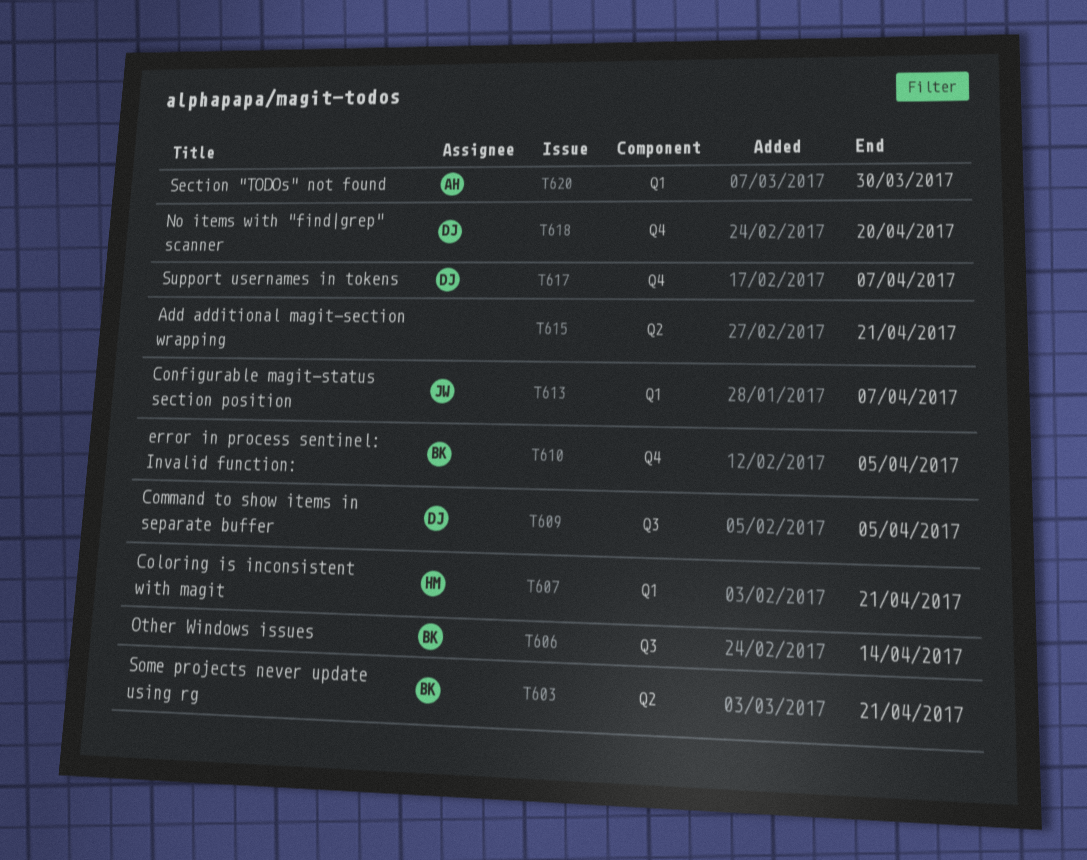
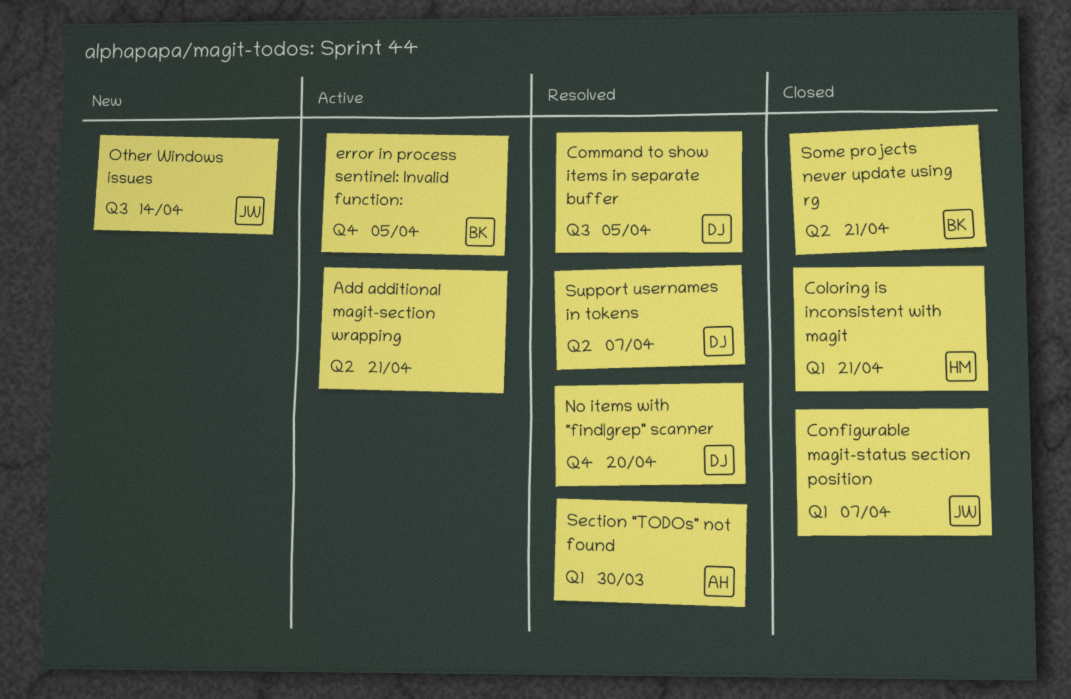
Other Windows issues, owner: BK -> JW
Support usernames in tokens, label: Q4 -> Q2

